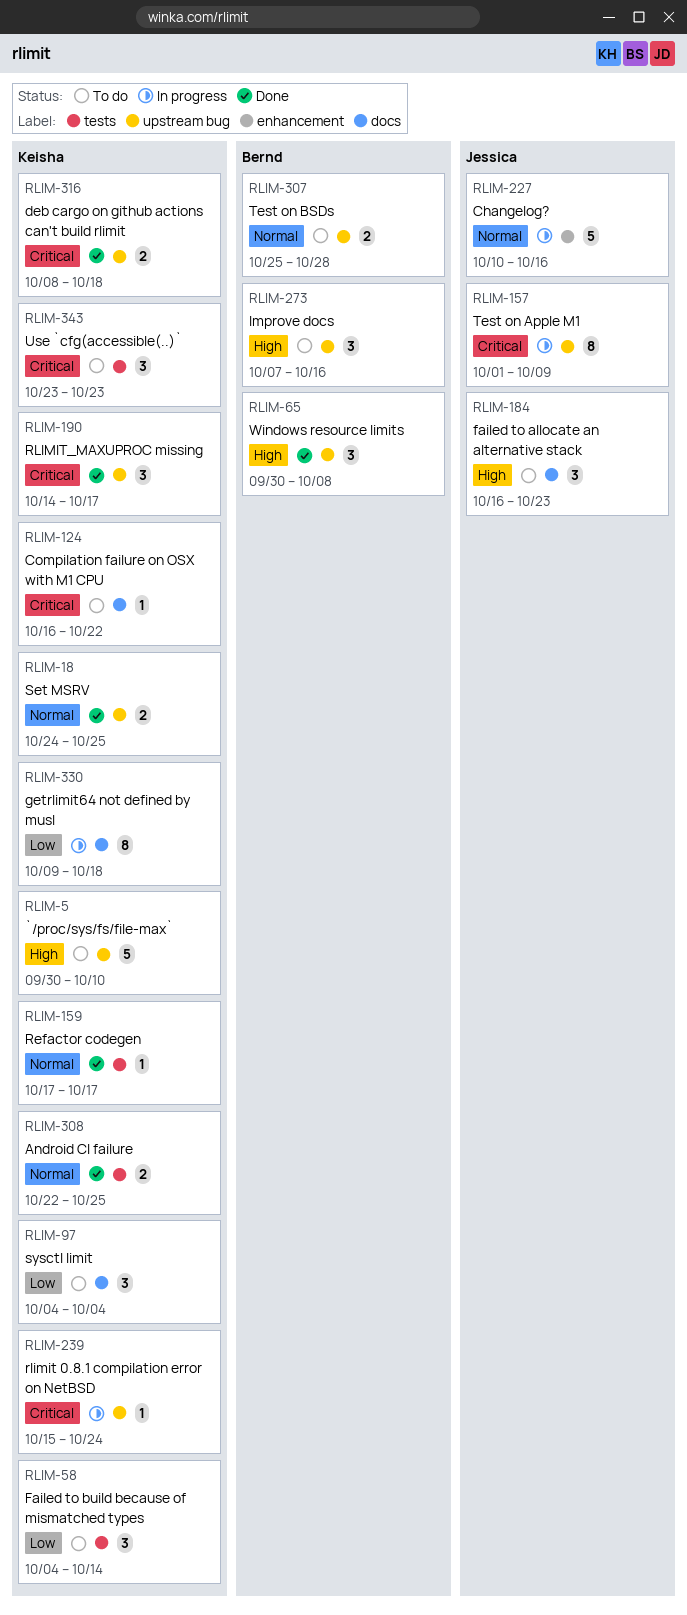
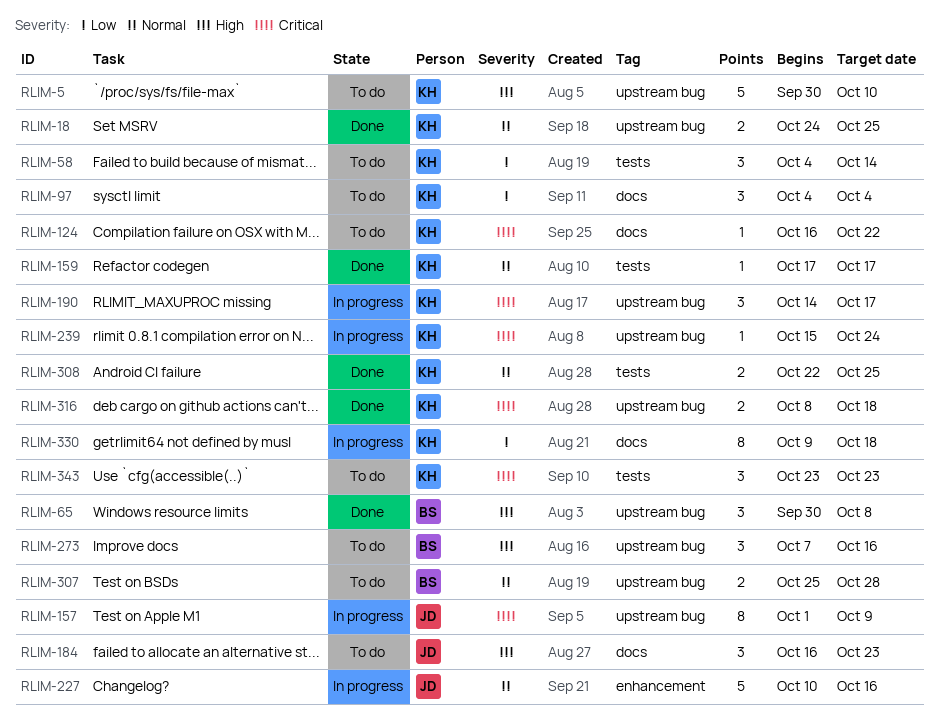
RLIM-190, status: Done -> In progress

